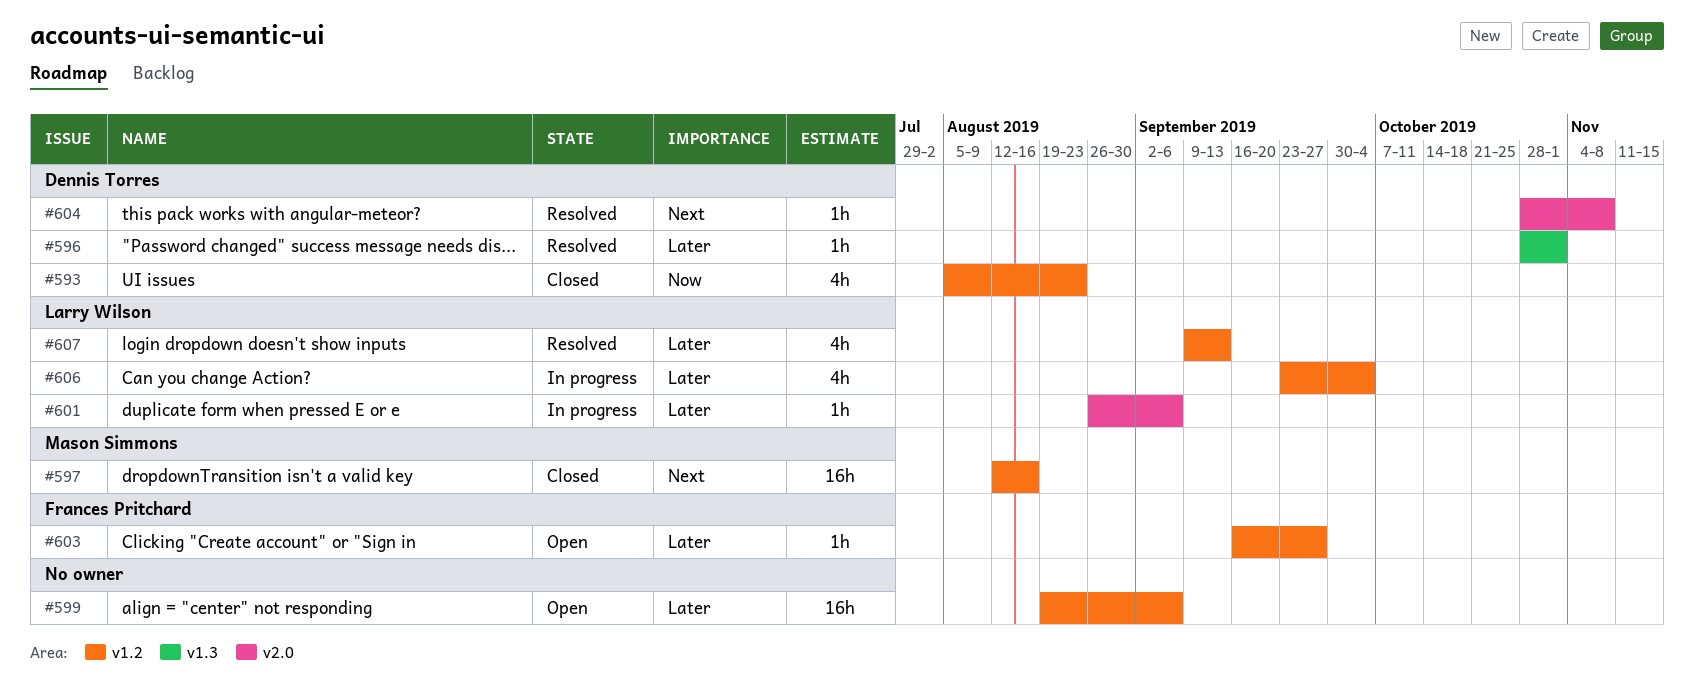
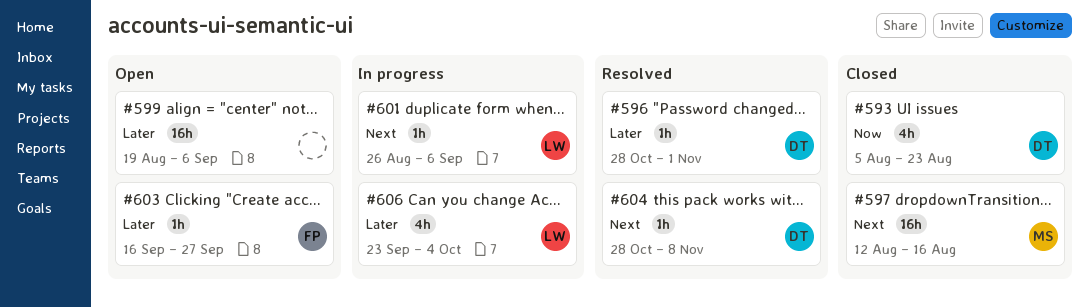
#601, priority: Later -> Next
#607: present -> none

